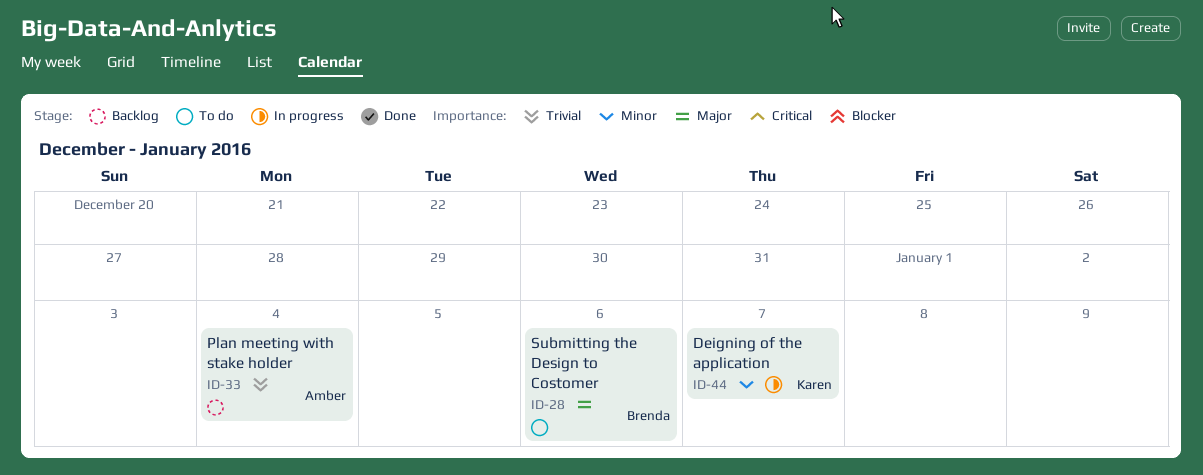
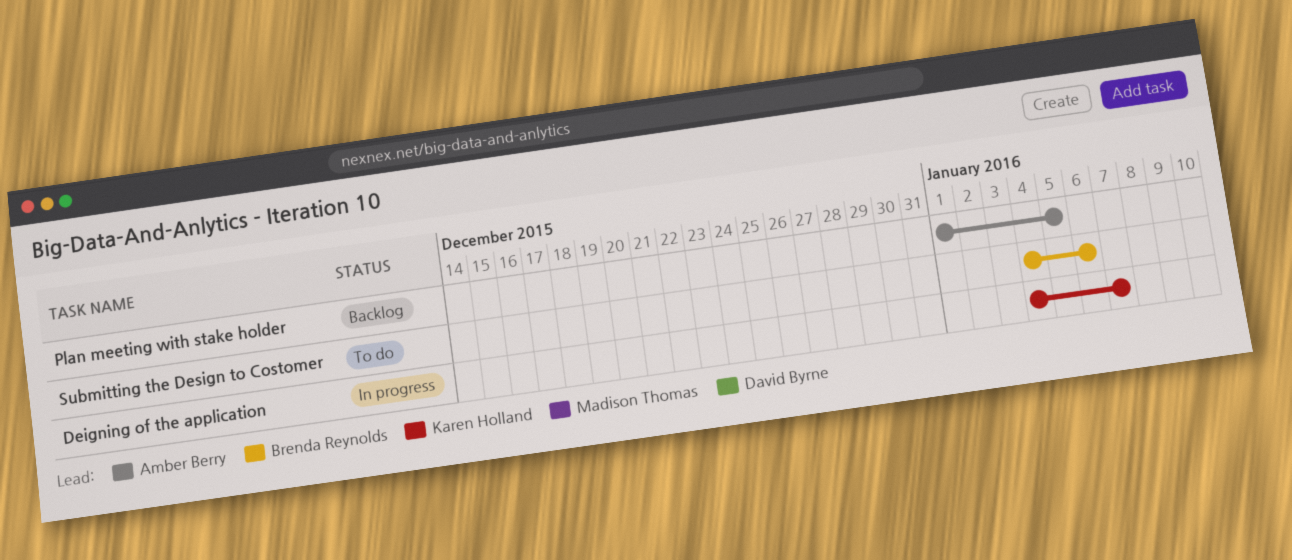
Plan meeting with stake holder, due: Jan 4 -> Jan 5

